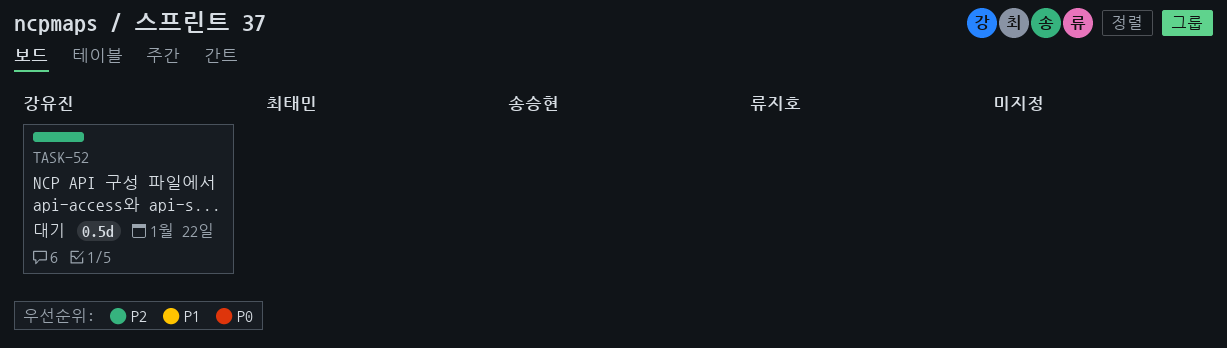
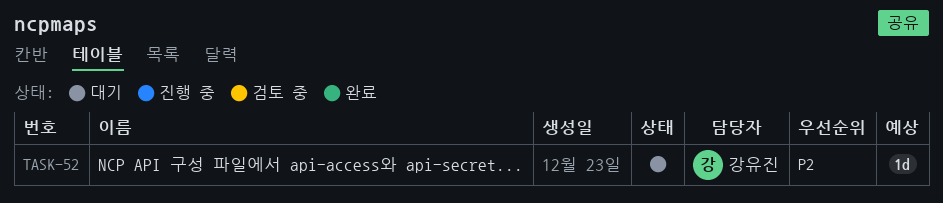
TASK-52, estimate: 0.5d -> 1d

